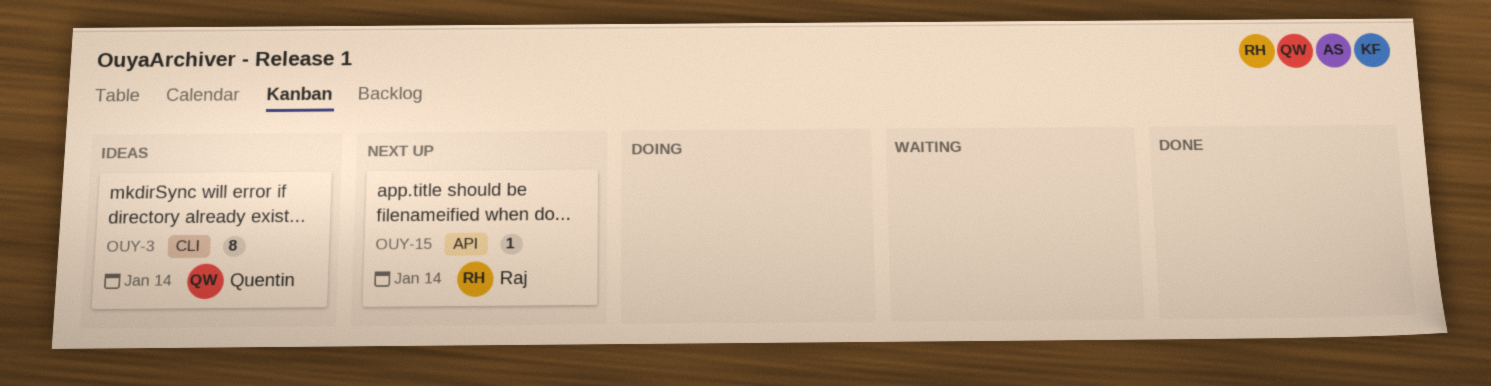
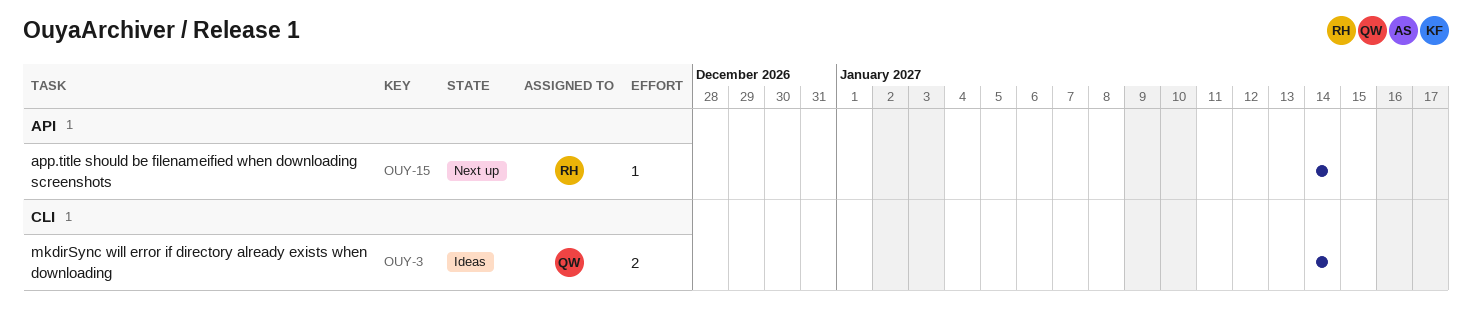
OUY-3, estimate: 8 -> 2

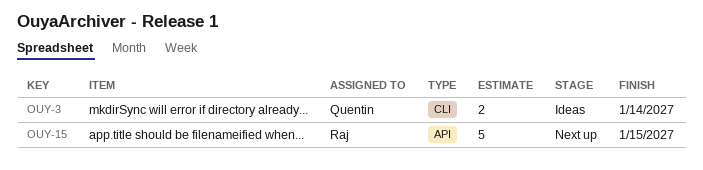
OUY-15, estimate: 1 -> 5
OUY-15, due: Jan 14 -> Jan 15

